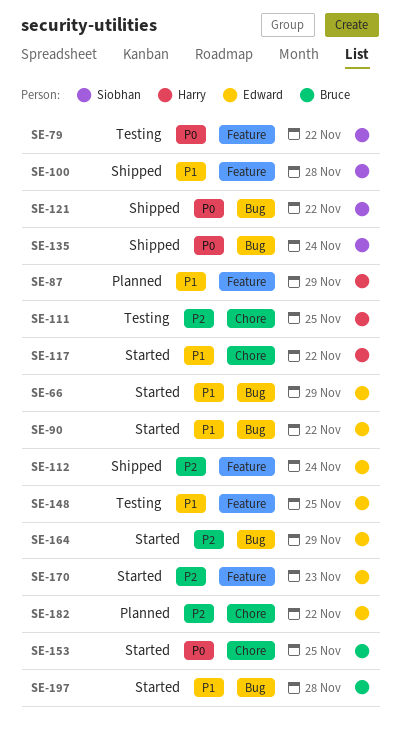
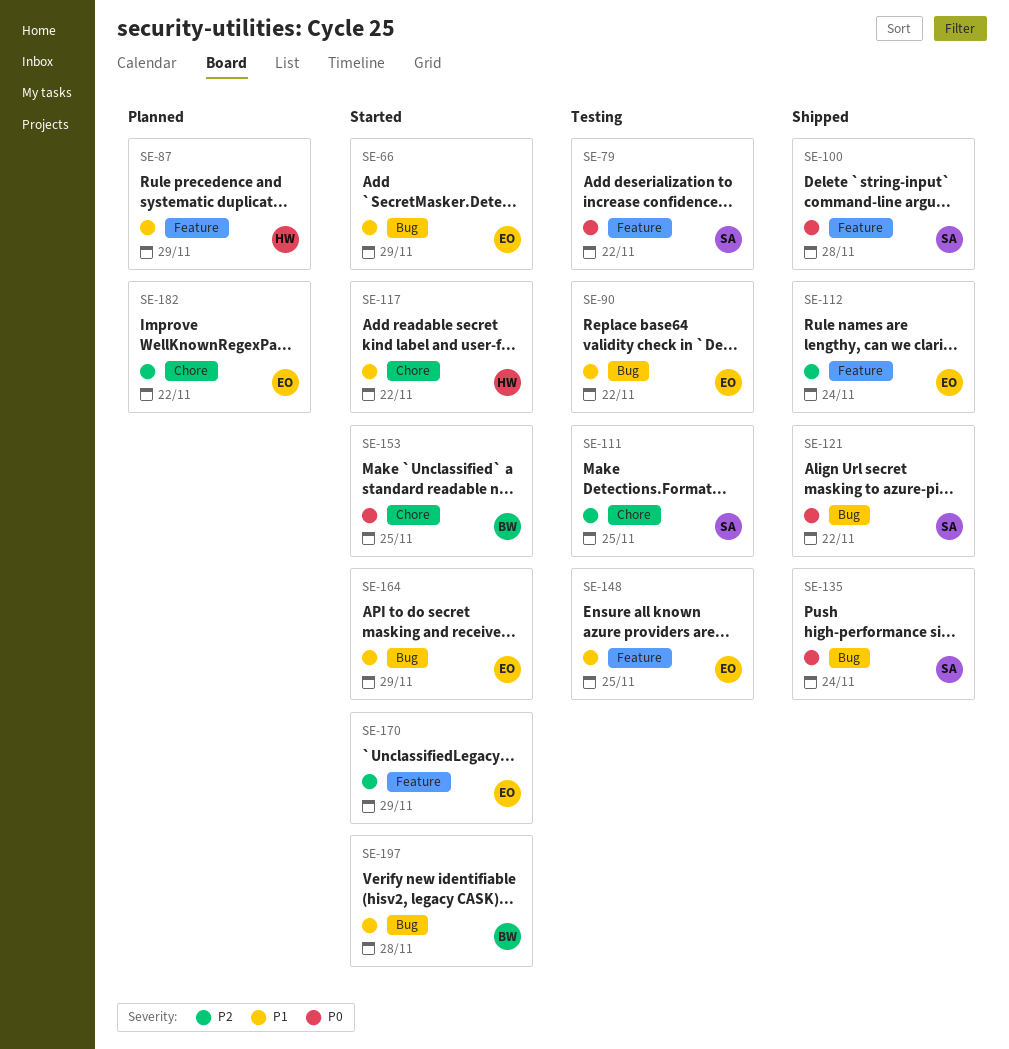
SE-90, status: Started -> Testing
SE-100, priority: P1 -> P0
SE-111, owner: Harry -> Siobhan
SE-164, priority: P2 -> P1
SE-170, due: Nov 23 -> Nov 29

